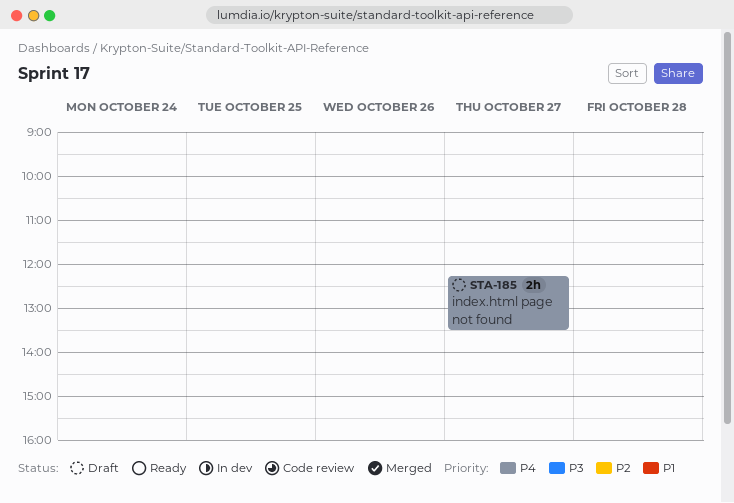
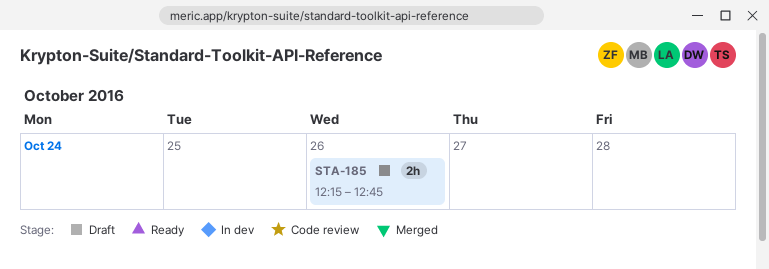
STA-185, day: Oct 27 -> Oct 26
STA-185, ends: 13:30 -> 12:45

